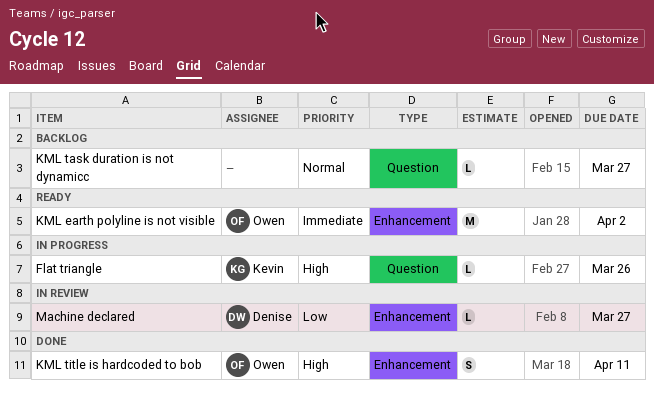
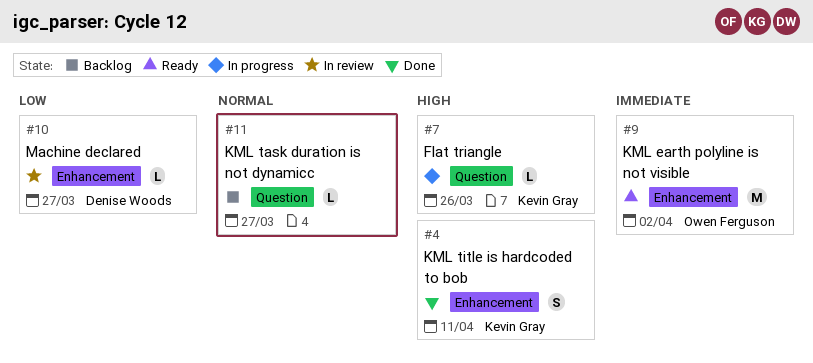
KML title is hardcoded to bob, owner: Owen Ferguson -> Kevin Gray

